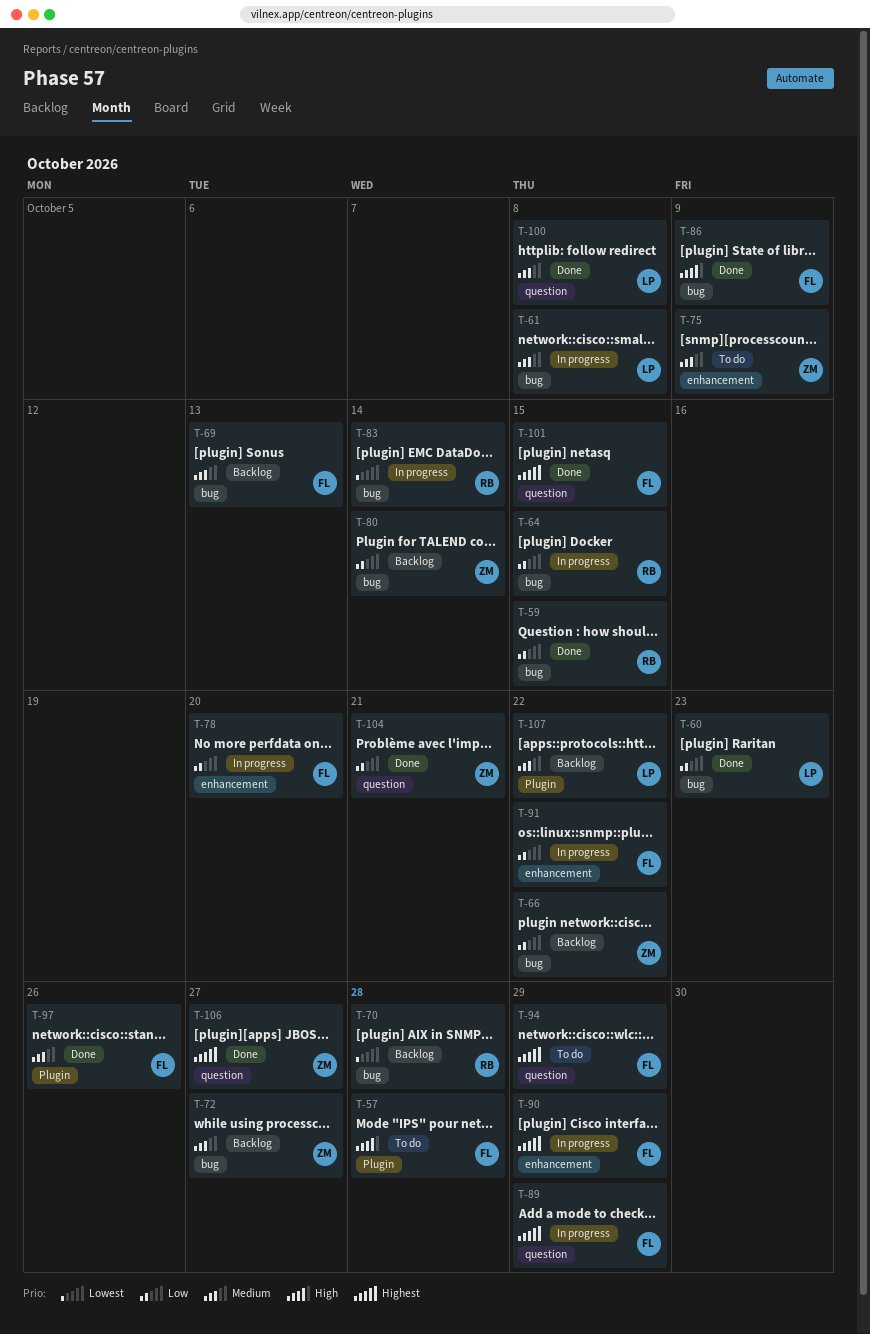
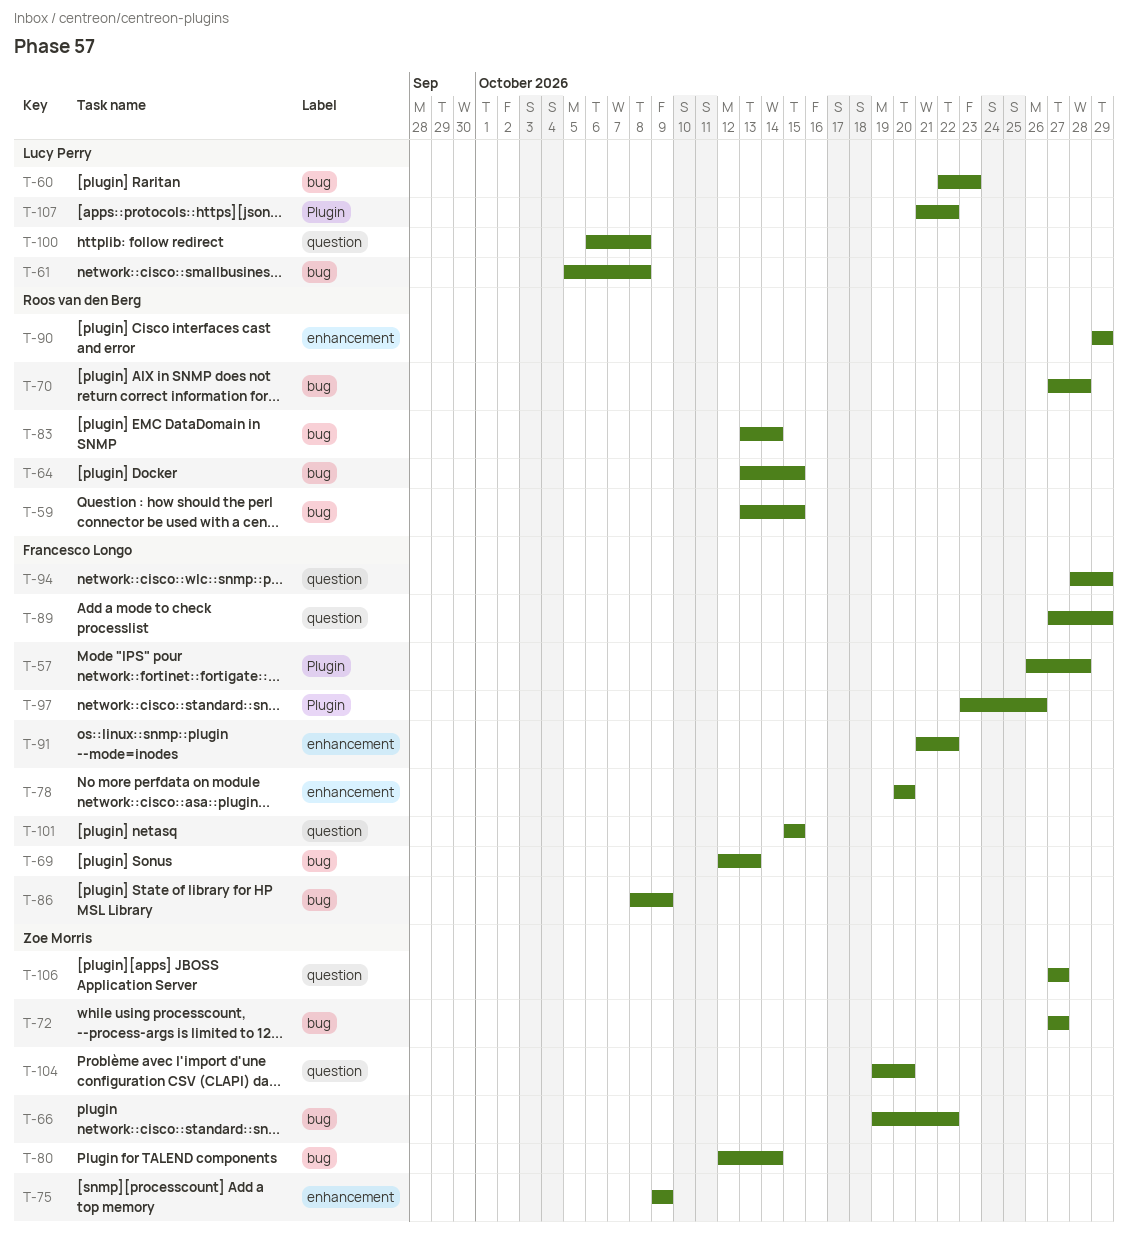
T-90, owner: Francesco Longo -> Roos van den Berg
T-104, due: Oct 21 -> Oct 20

